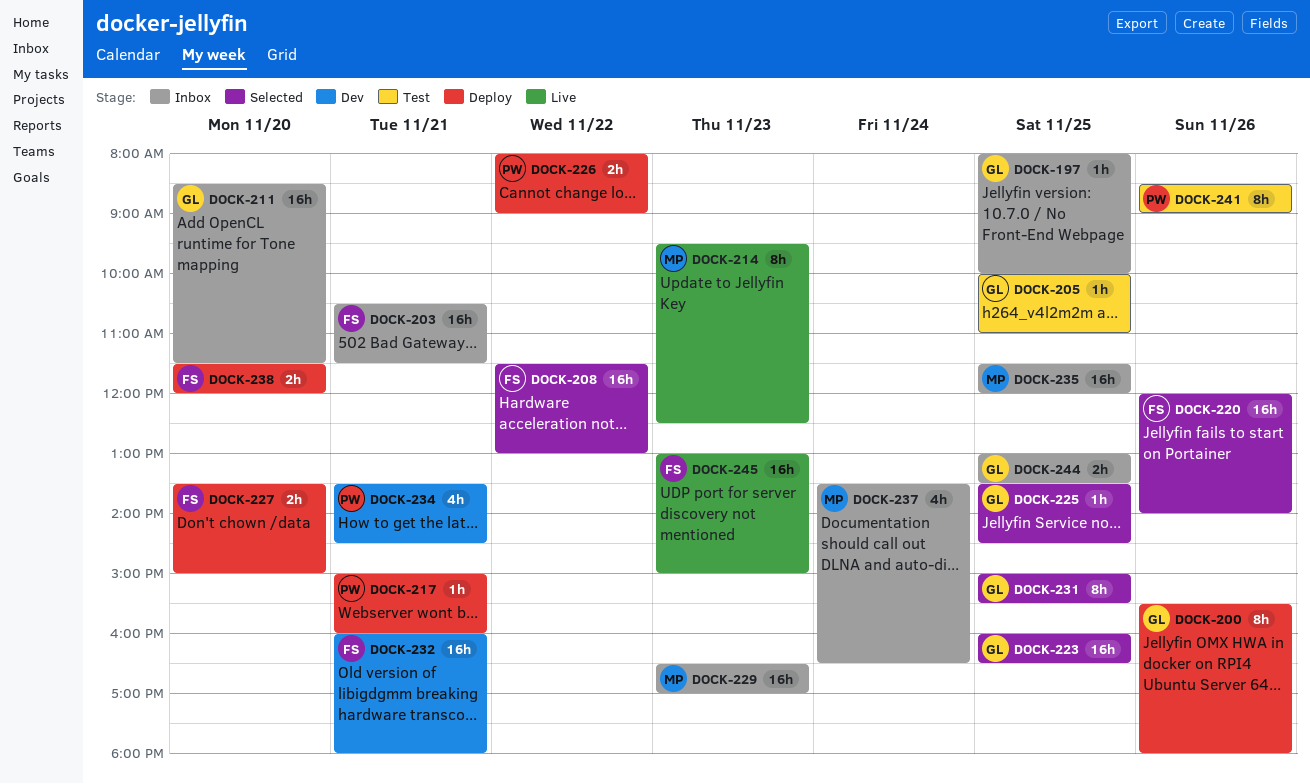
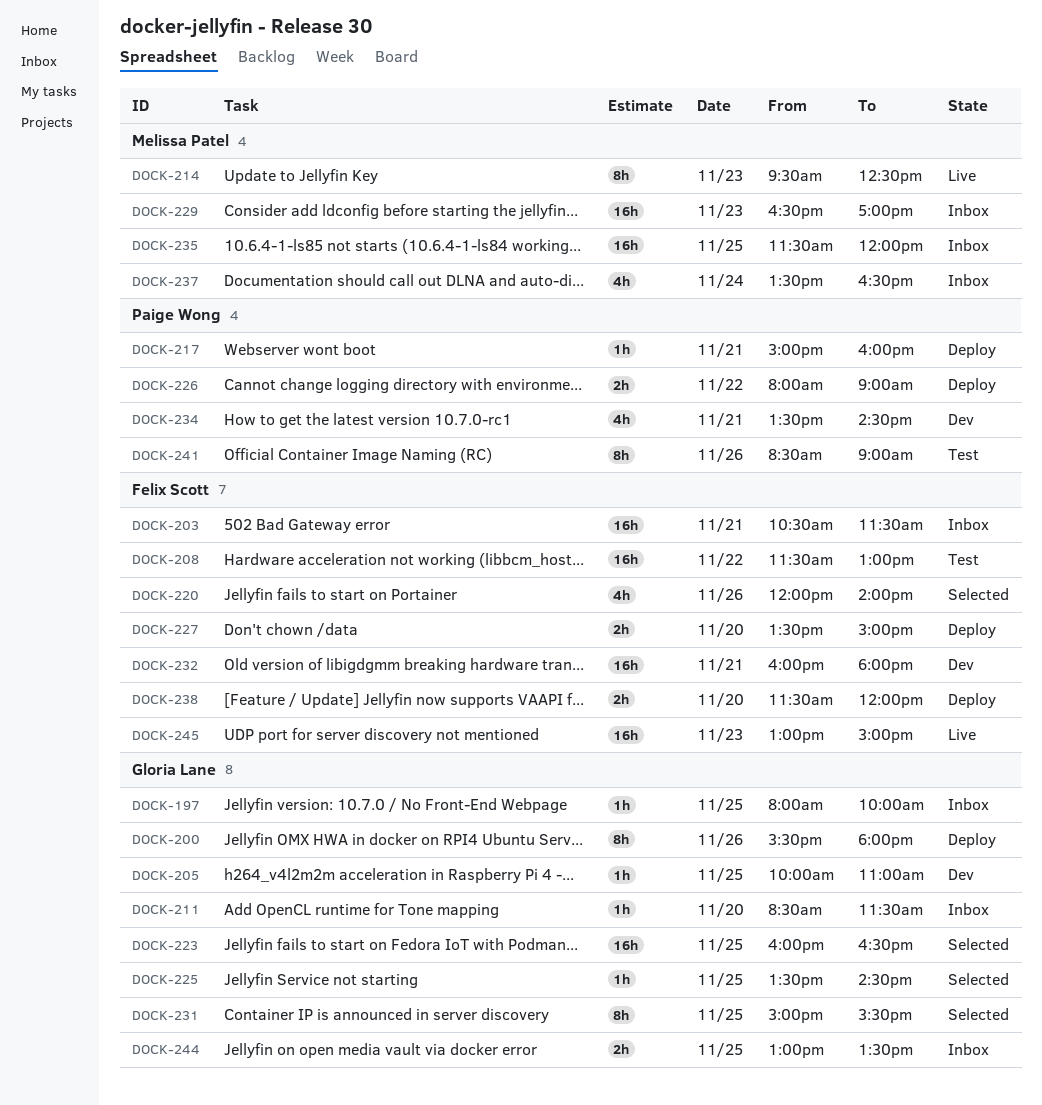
DOCK-205, status: Test -> Dev
DOCK-208, status: Selected -> Test
DOCK-211, estimate: 16h -> 1h
DOCK-220, estimate: 16h -> 4h

